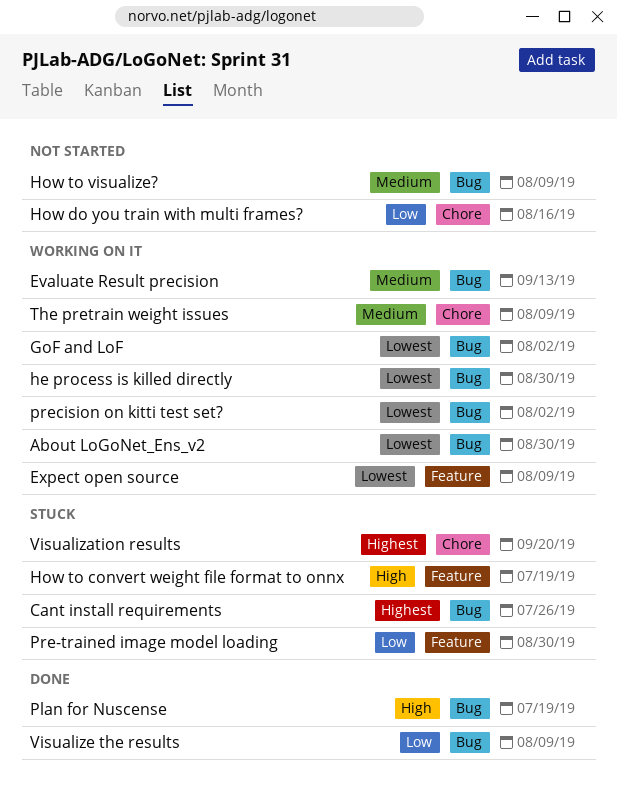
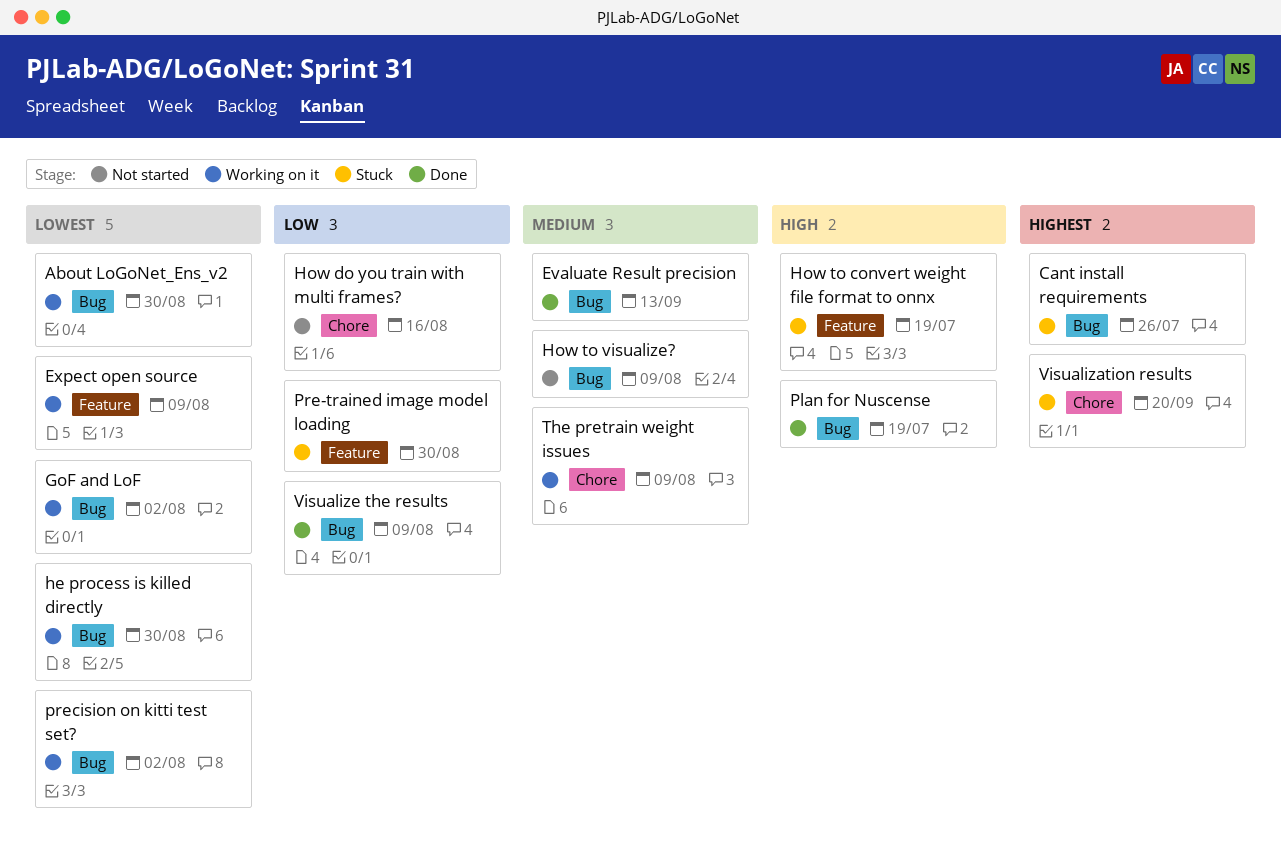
Evaluate Result precision, status: Working on it -> Done

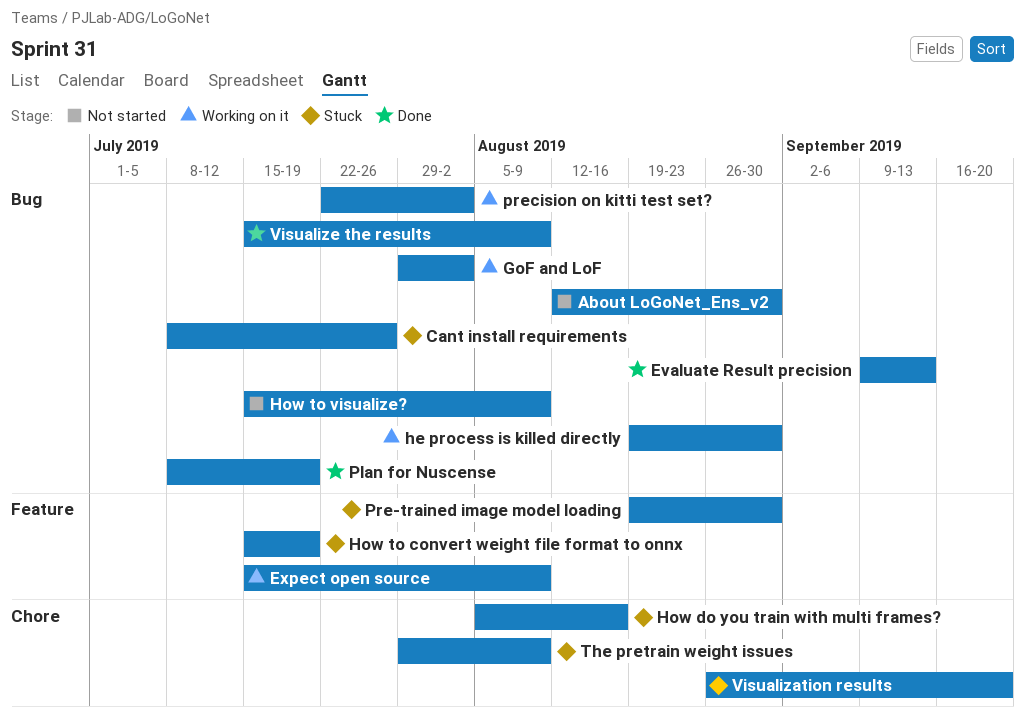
About LoGoNet_Ens_v2, status: Working on it -> Not started
How do you train with multi frames?, status: Not started -> Stuck
The pretrain weight issues, status: Working on it -> Stuck

